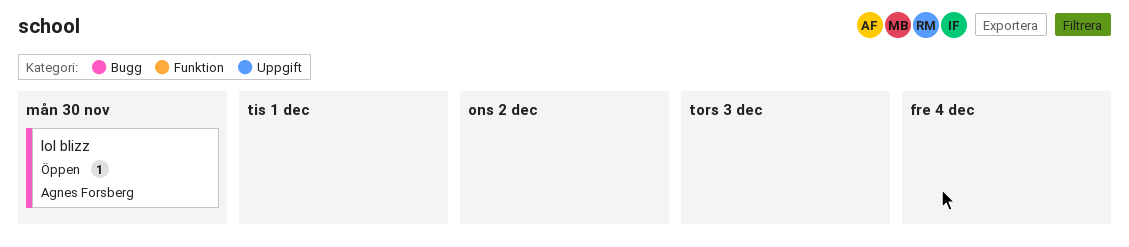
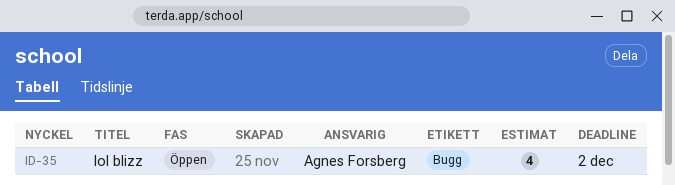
lol blizz, estimate: 1 -> 4
lol blizz, due: Nov 30 -> Dec 2

